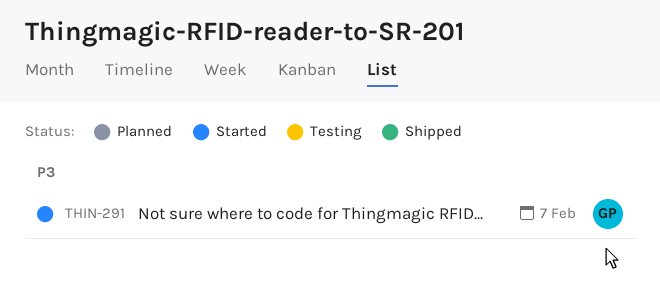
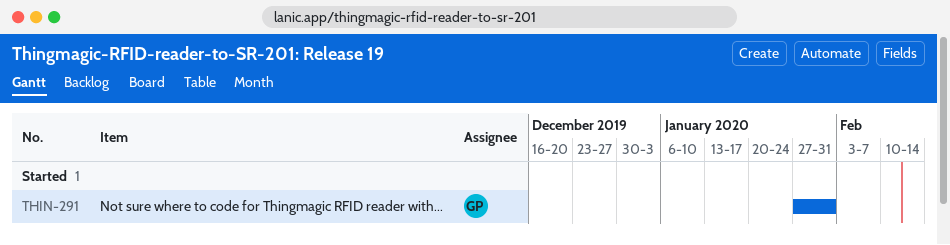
THIN-291, due: Feb 7 -> Jan 31

